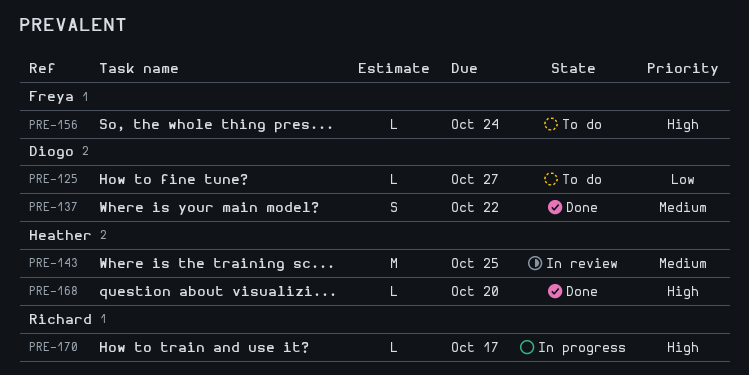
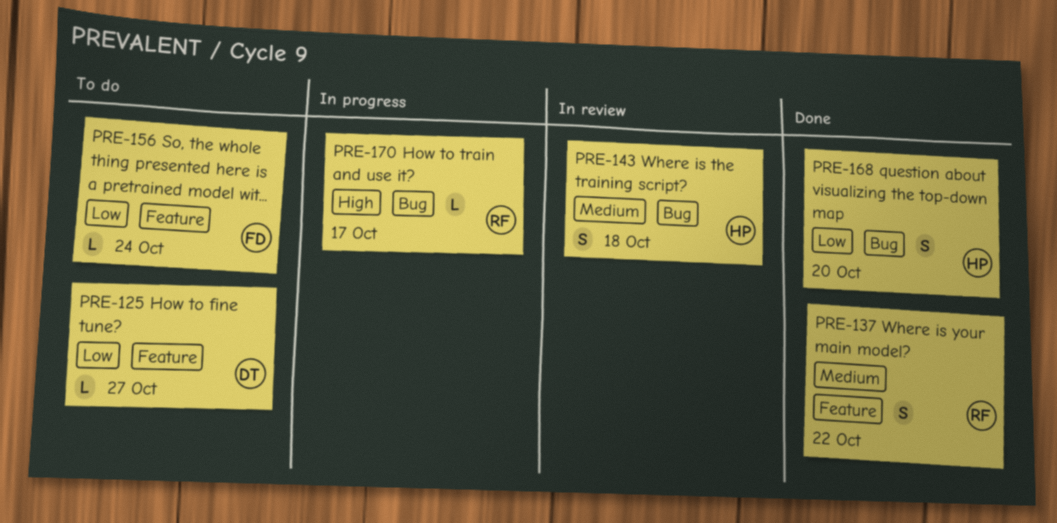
PRE-137, owner: Diogo -> Richard
PRE-143, estimate: M -> S
PRE-143, due: Oct 25 -> Oct 18
PRE-156, priority: High -> Low
PRE-168, priority: High -> Low
PRE-168, estimate: L -> S

